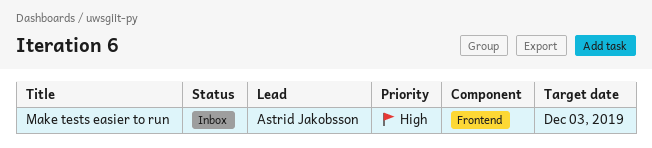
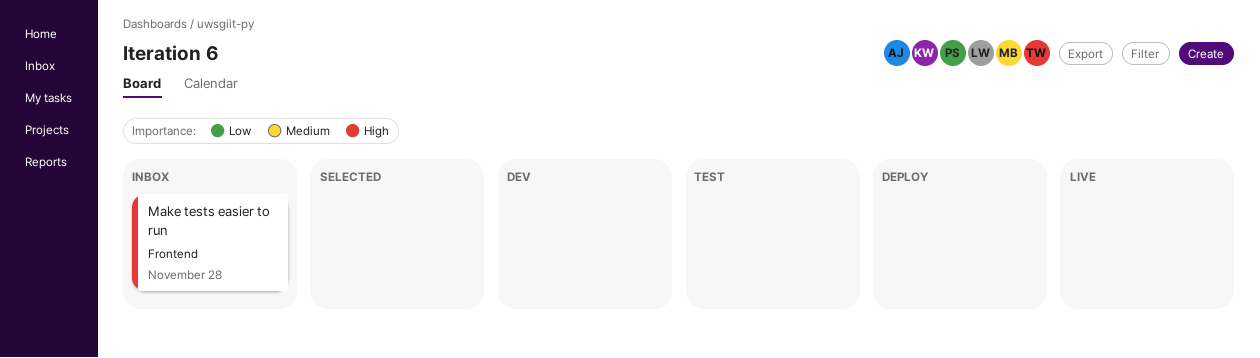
Make tests easier to run, due: Dec 3 -> Nov 28

